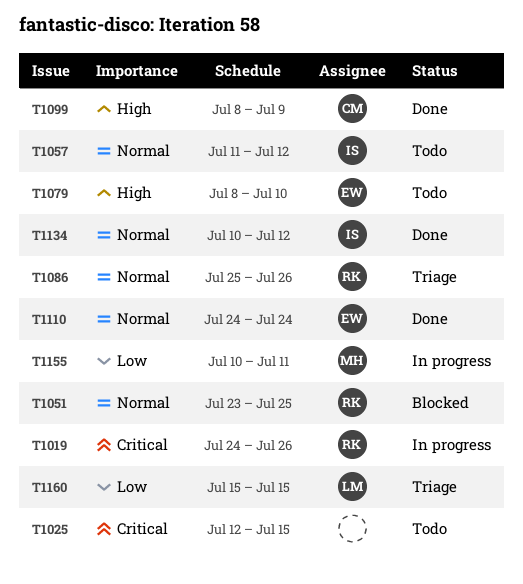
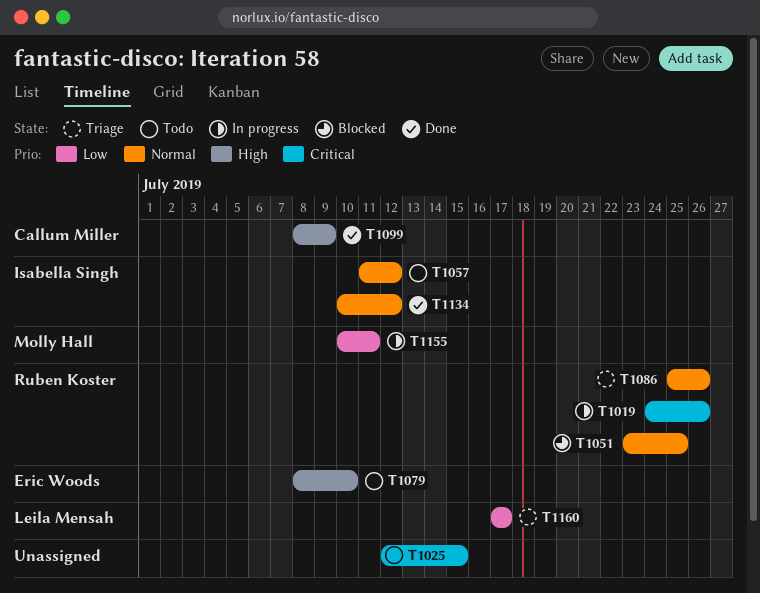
T1110: present -> none
T1160, start: Jul 15 -> Jul 17
T1160, due: Jul 15 -> Jul 17

